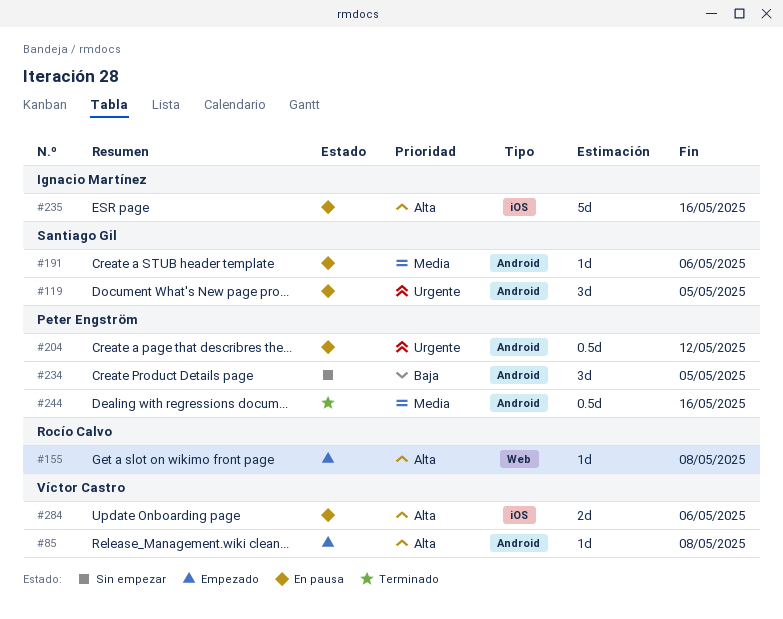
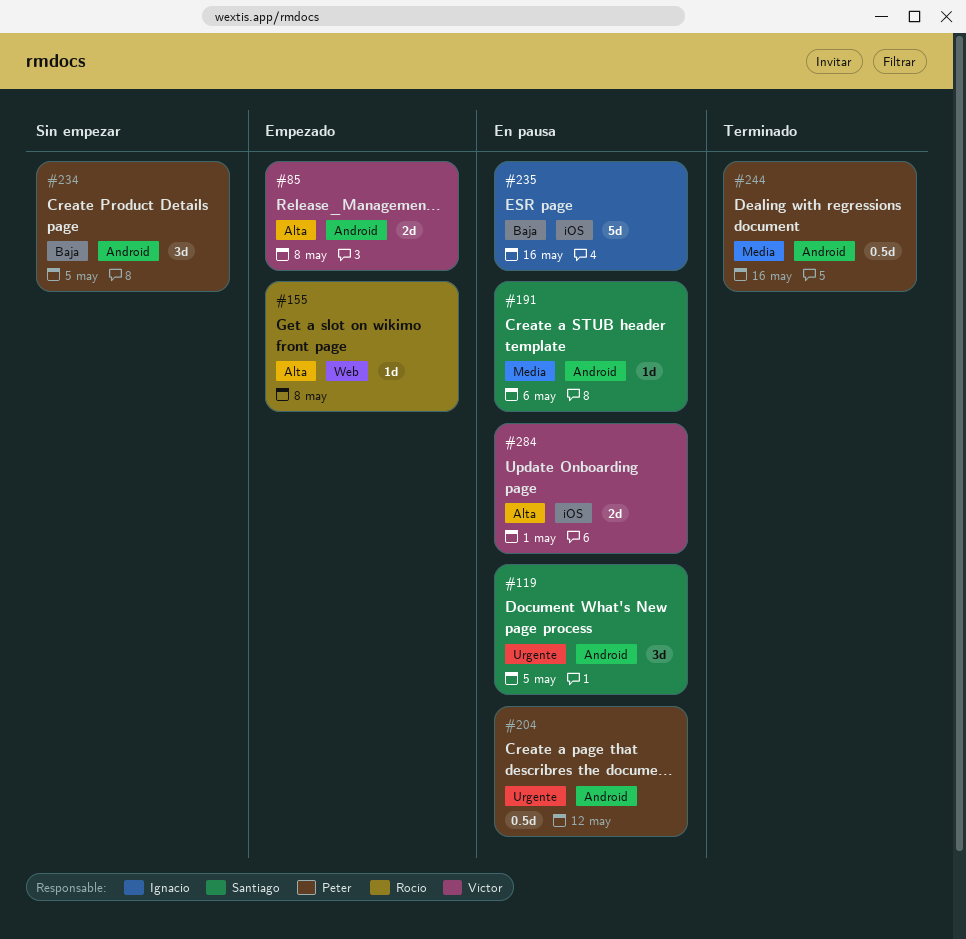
#85, estimate: 1d -> 2d
#235, priority: Alta -> Baja
#284, due: May 6 -> May 1

